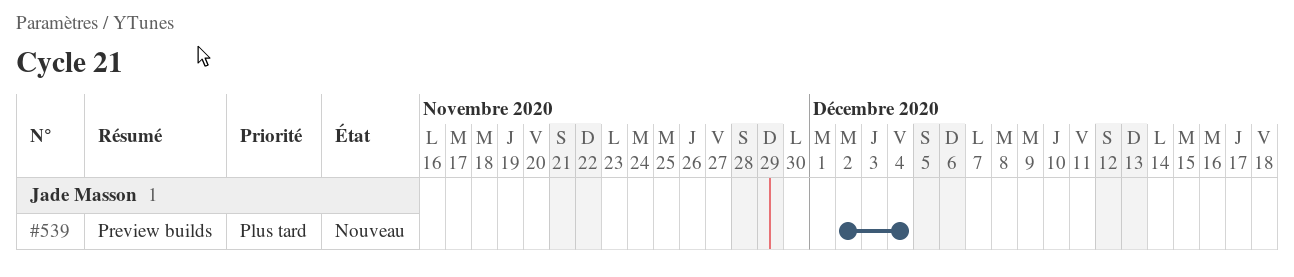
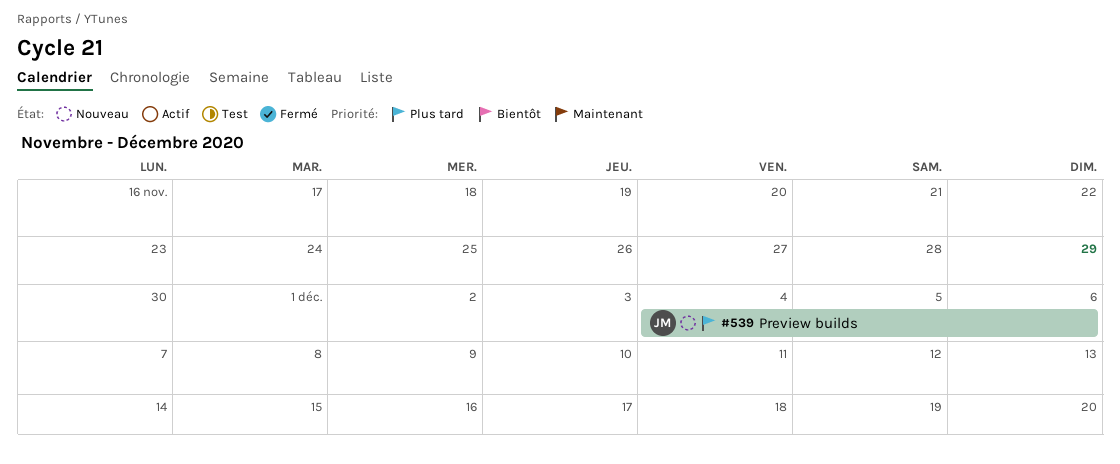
#539, start: Dec 2 -> Dec 4
#539, due: Dec 4 -> Dec 6

